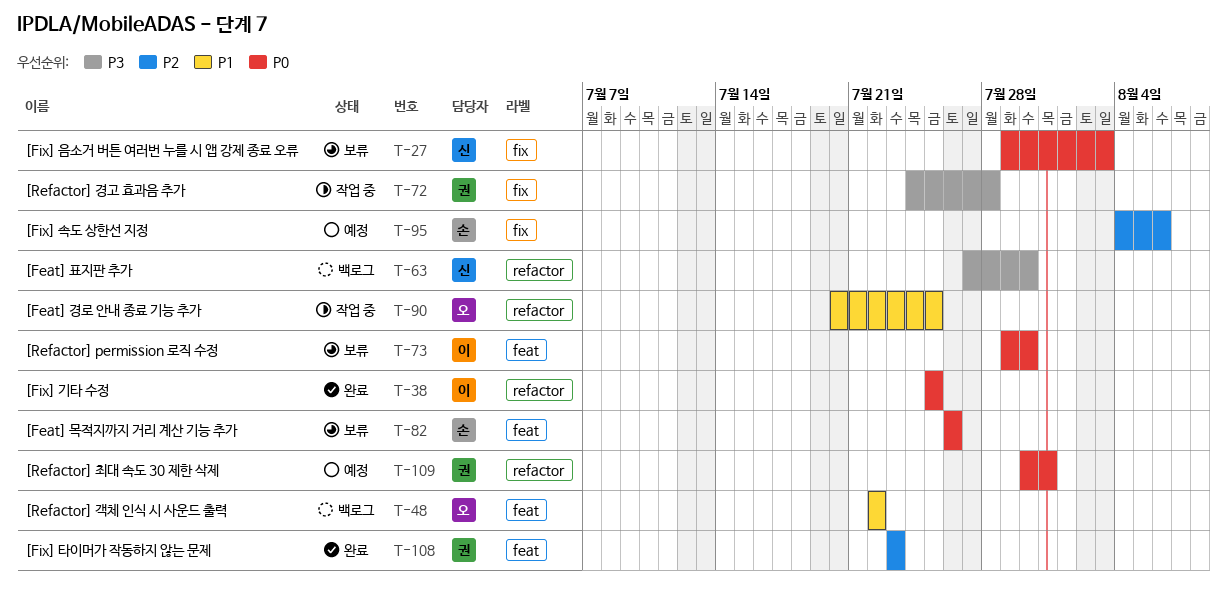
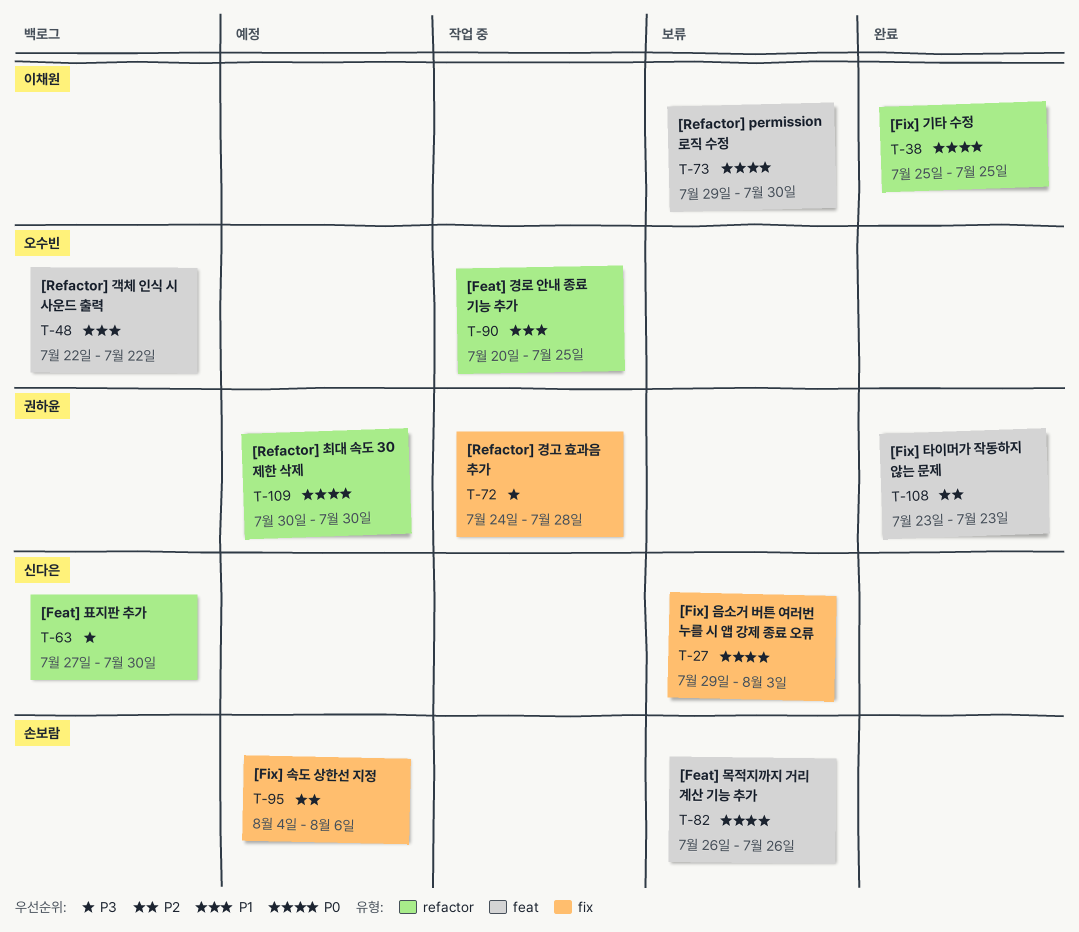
T-109, due: Jul 31 -> Jul 30

